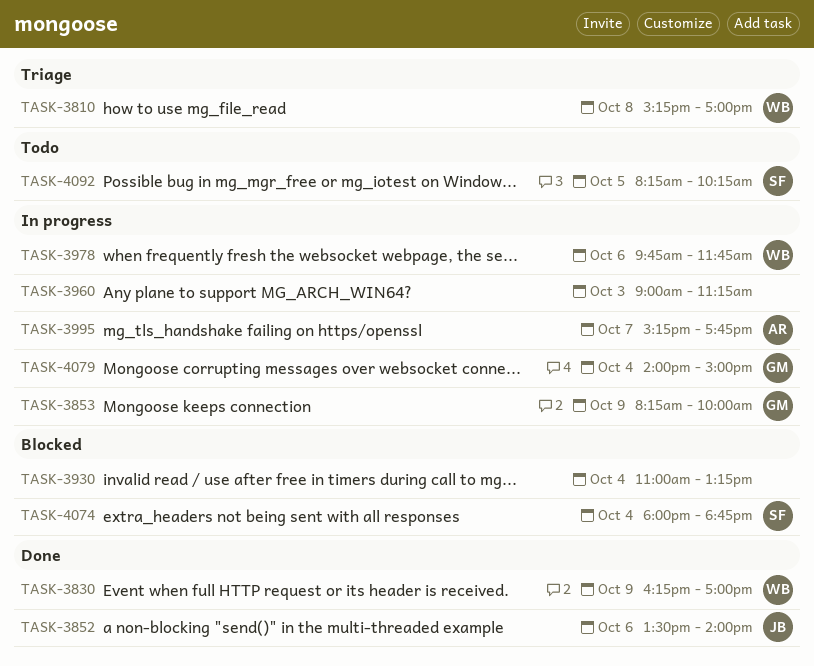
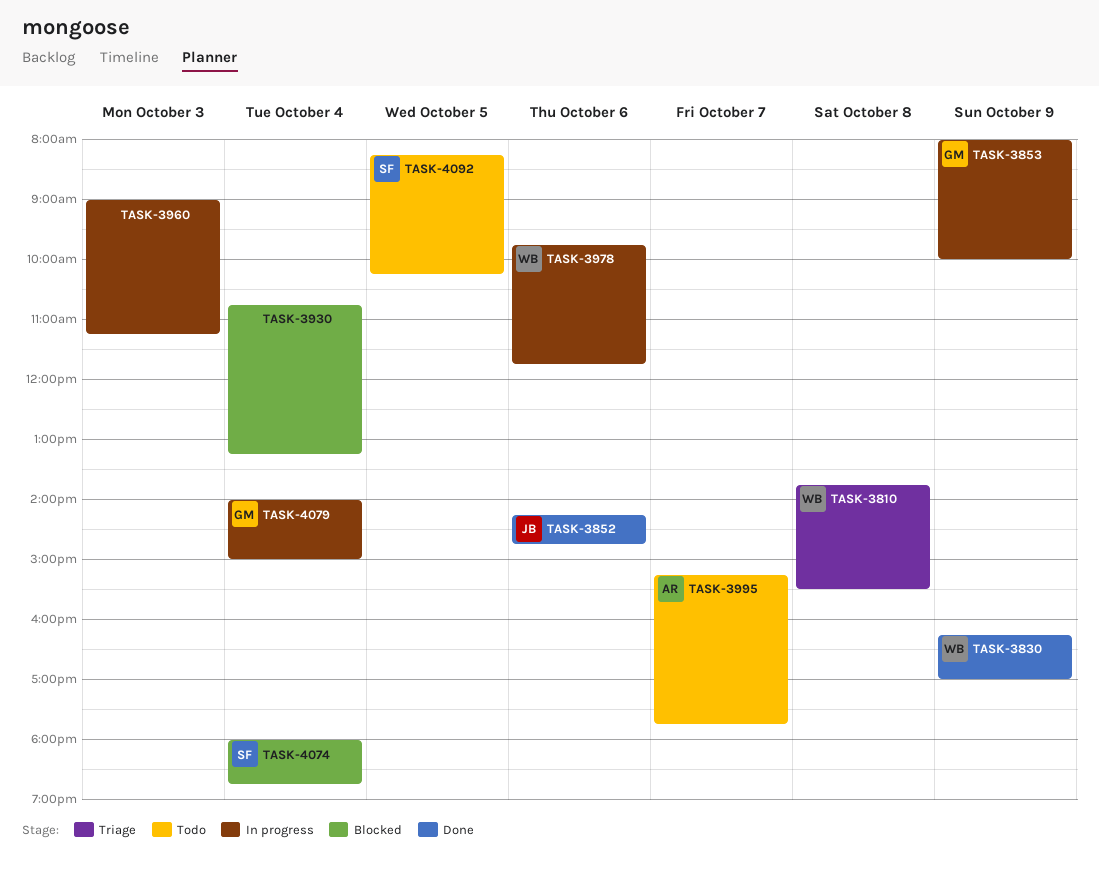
TASK-3810, begins: 15:15 -> 13:45
TASK-3810, ends: 17:00 -> 15:30
TASK-3852, begins: 13:30 -> 14:15
TASK-3852, ends: 14:00 -> 14:45
TASK-3853, begins: 08:15 -> 08:00
TASK-3930, begins: 11:00 -> 10:45
TASK-3995, status: In progress -> Todo

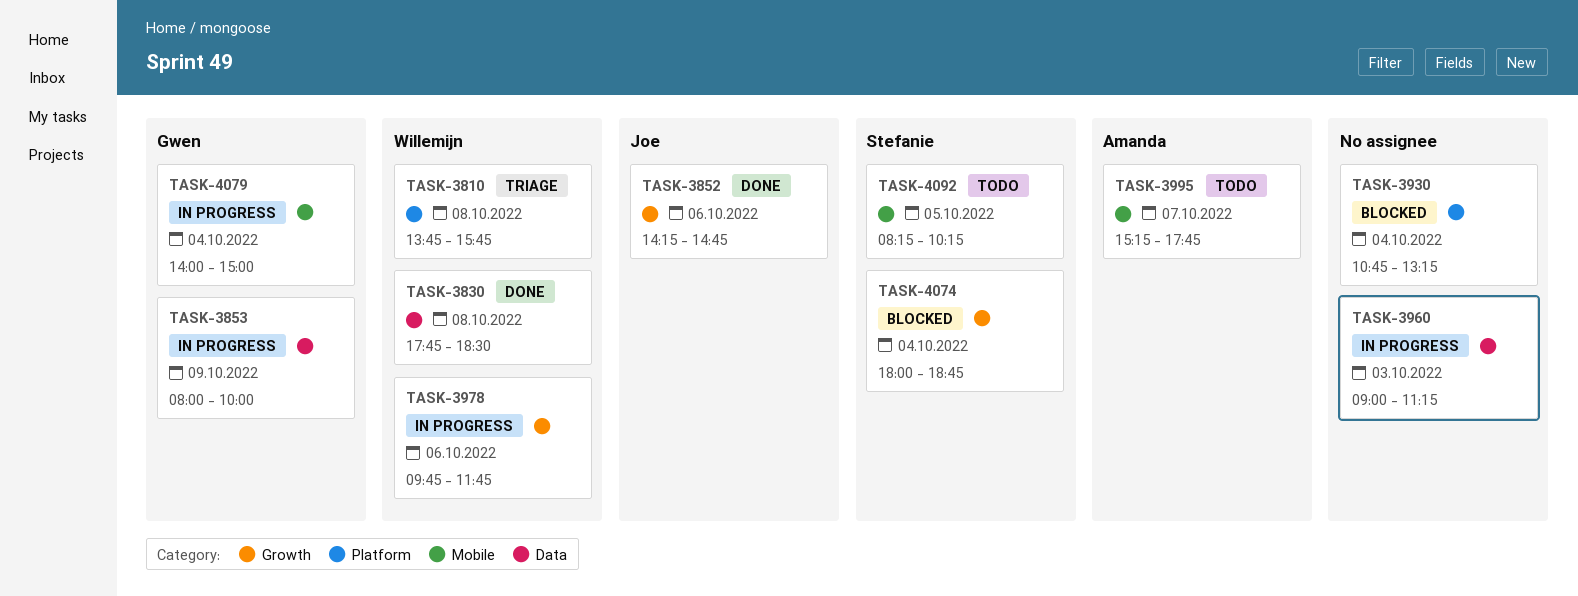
TASK-3810, ends: 15:30 -> 15:45
TASK-3830, day: Oct 9 -> Oct 8
TASK-3830, begins: 16:15 -> 17:45
TASK-3830, ends: 17:00 -> 18:30

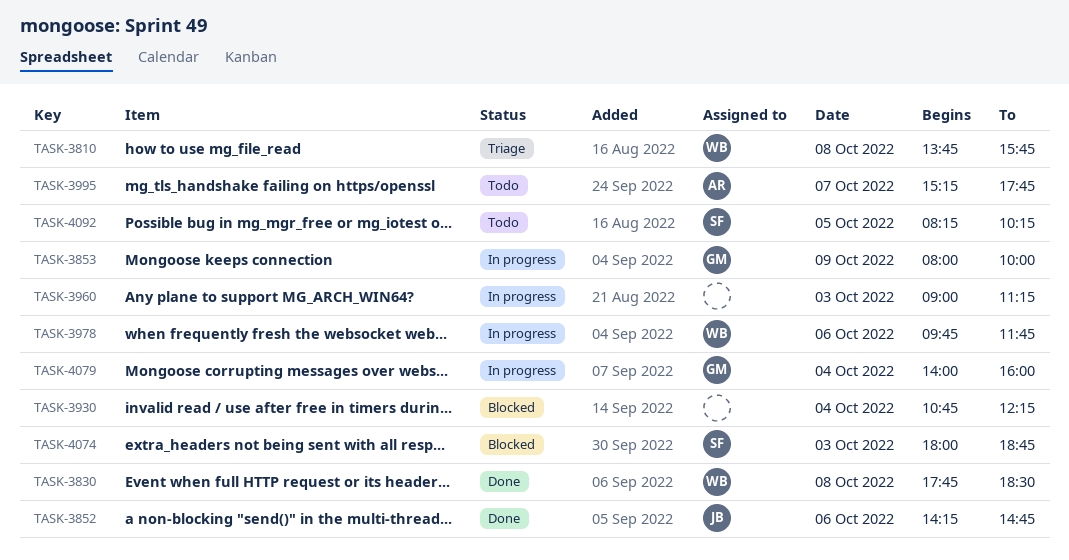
TASK-3930, ends: 13:15 -> 12:15
TASK-4074, day: Oct 4 -> Oct 3
TASK-4079, ends: 15:00 -> 16:00

